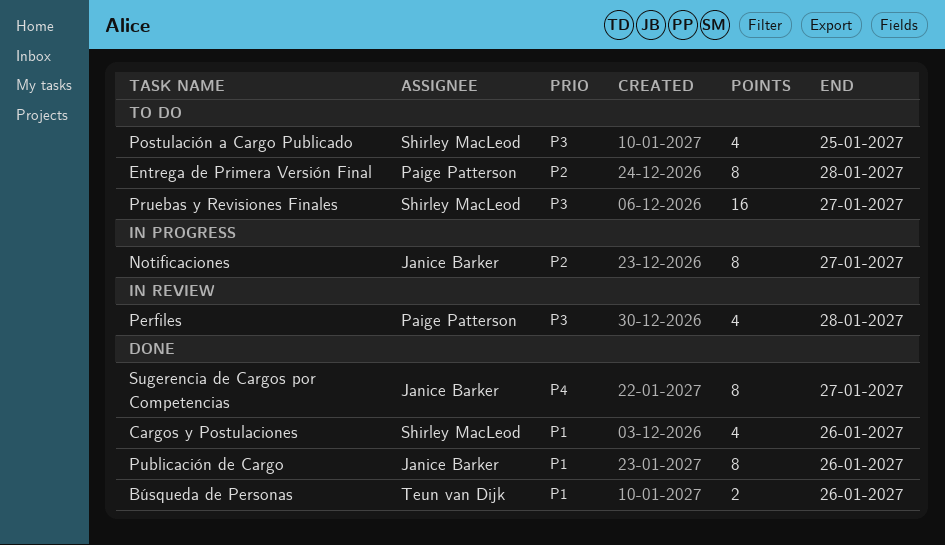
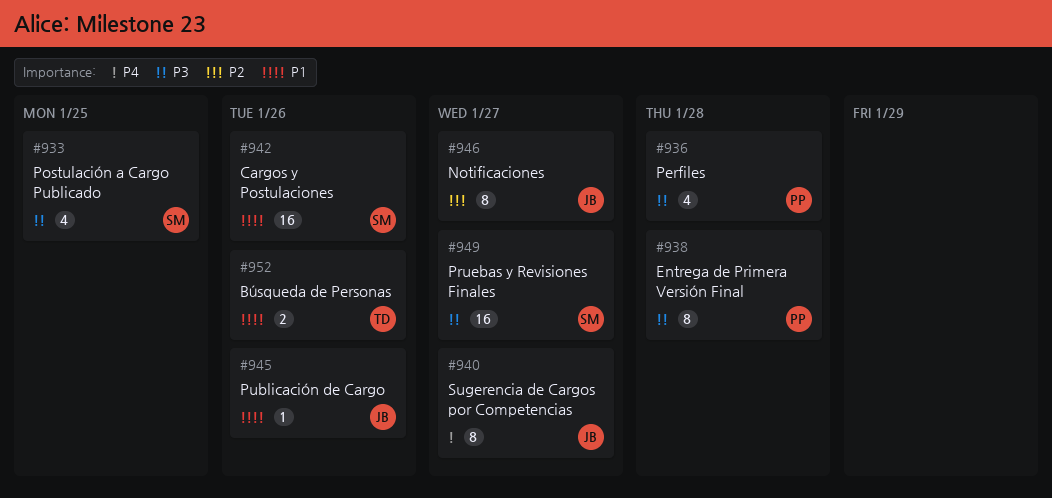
Cargos y Postulaciones, estimate: 4 -> 16
Entrega de Primera Versión Final, priority: P2 -> P3
Publicación de Cargo, estimate: 8 -> 1

